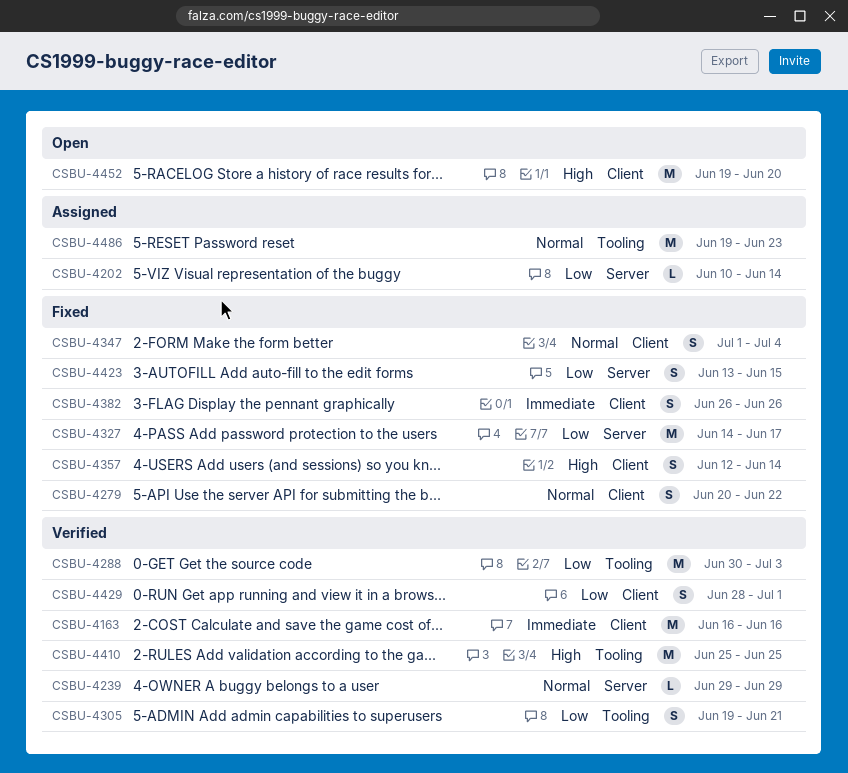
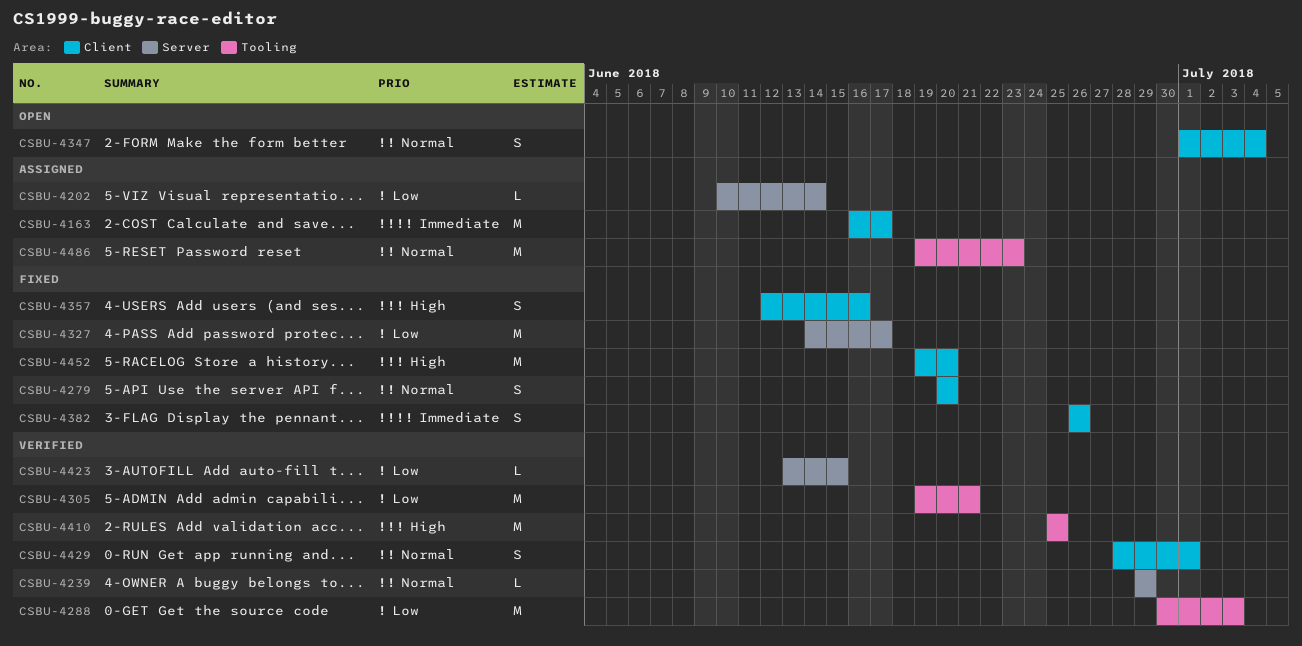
CSBU-4163, status: Verified -> Assigned
CSBU-4163, due: Jun 16 -> Jun 17
CSBU-4279, due: Jun 22 -> Jun 20
CSBU-4305, estimate: S -> M
CSBU-4347, status: Fixed -> Open
CSBU-4357, due: Jun 14 -> Jun 16
CSBU-4423, status: Fixed -> Verified
CSBU-4423, estimate: S -> L
CSBU-4429, priority: Low -> Normal
CSBU-4452, status: Open -> Fixed

